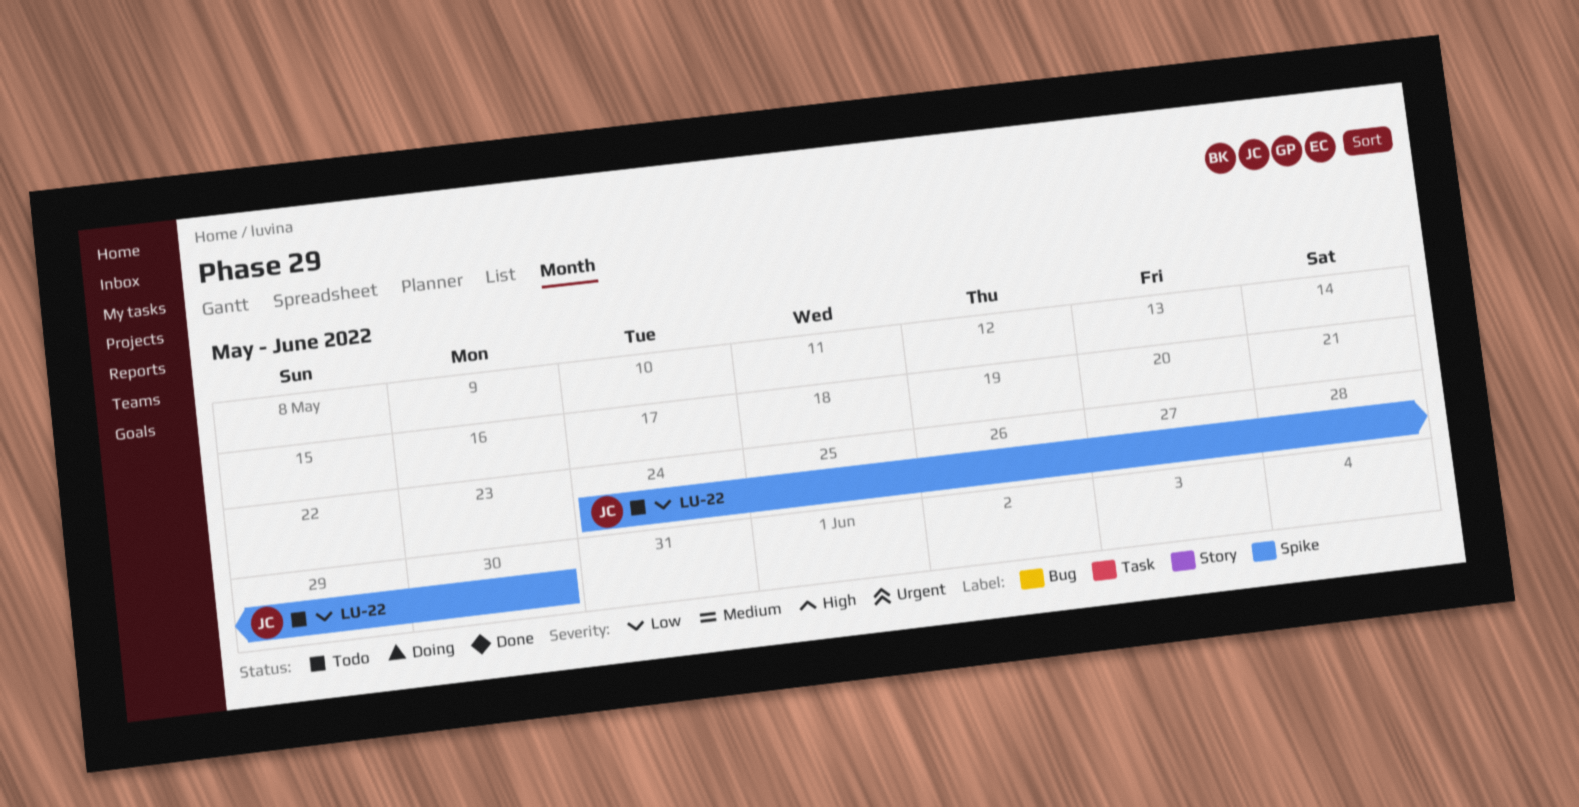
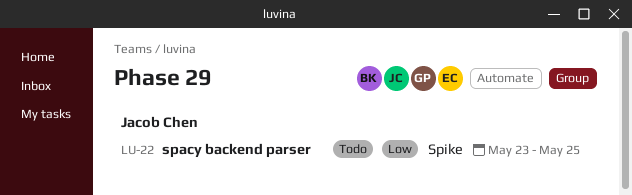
LU-22, start: May 24 -> May 23
LU-22, due: May 30 -> May 25

